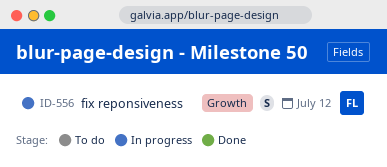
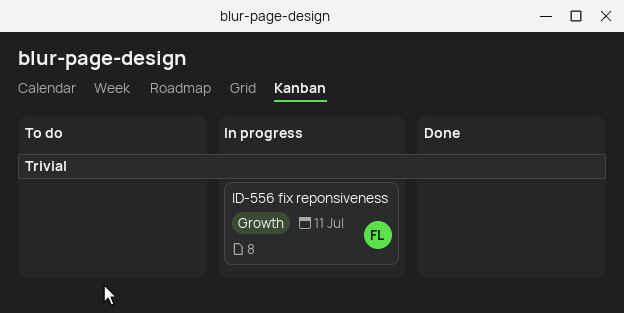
ID-556, due: Jul 12 -> Jul 11

